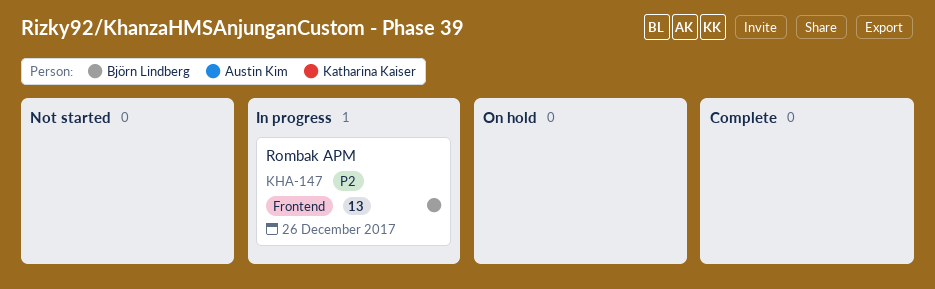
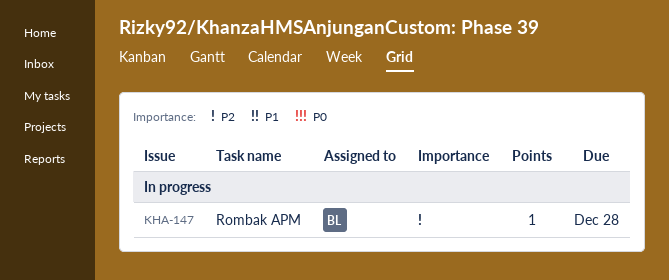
KHA-147, estimate: 13 -> 1
KHA-147, due: Dec 26 -> Dec 28

